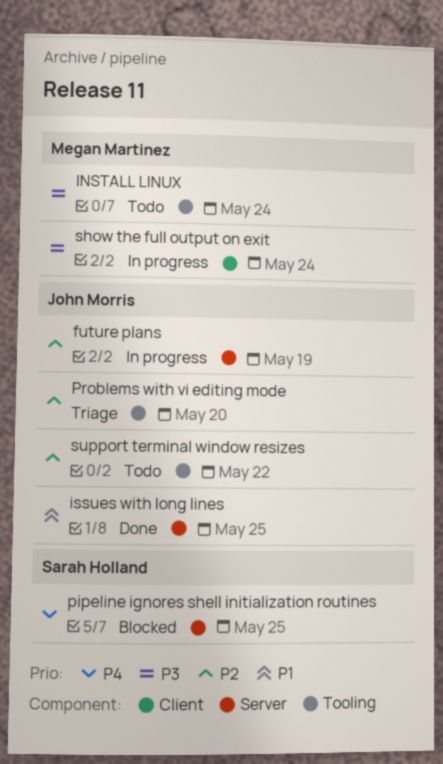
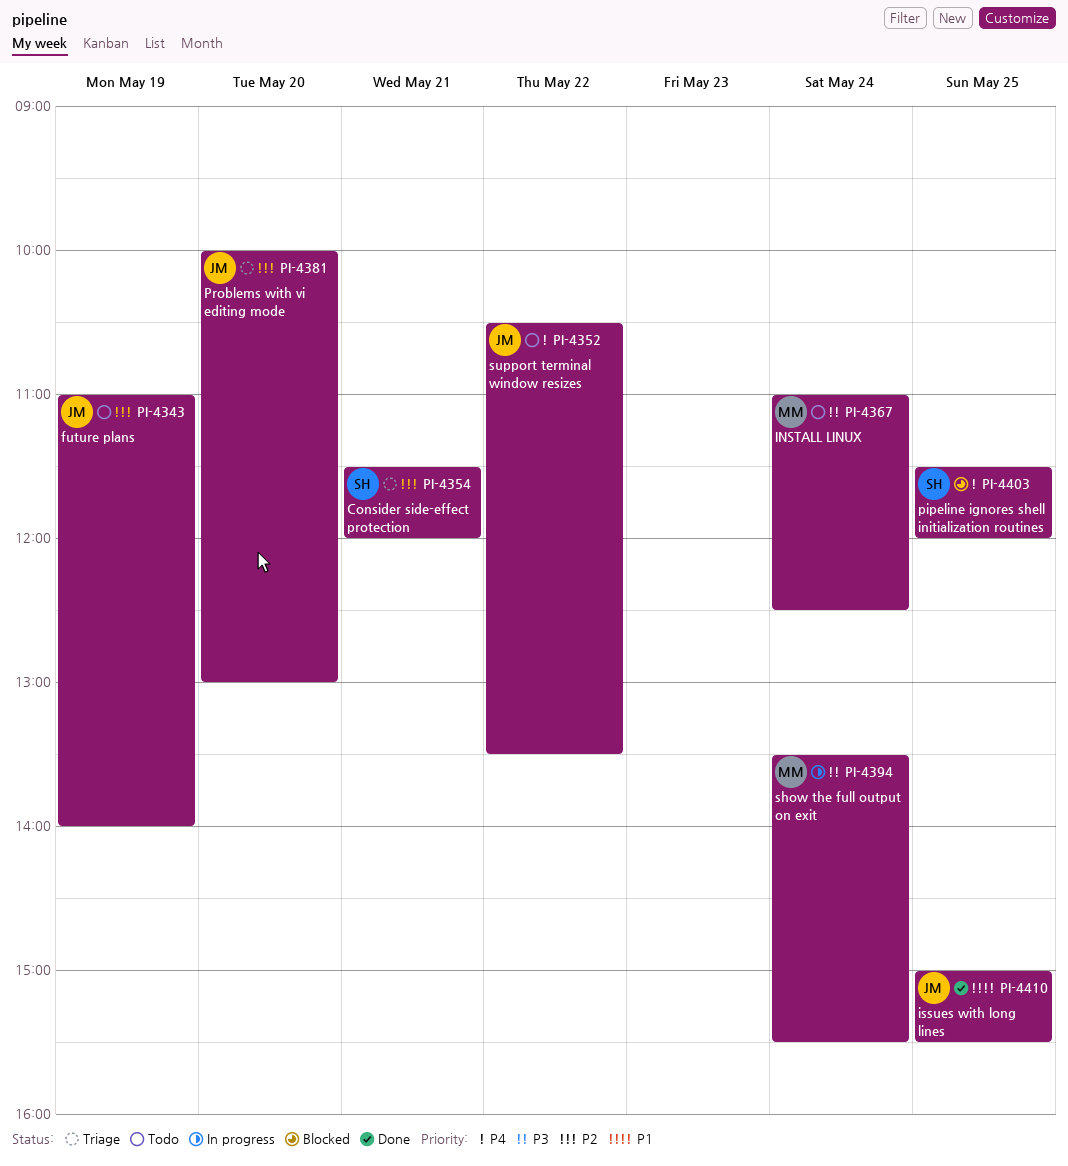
Consider side-effect protection: none -> present
future plans, status: In progress -> Todo
support terminal window resizes, priority: P2 -> P4

